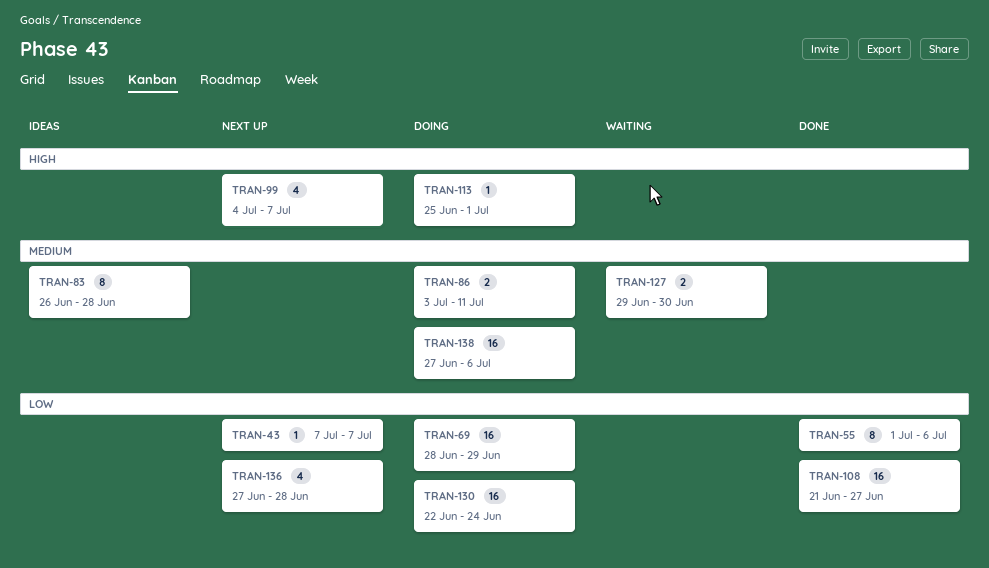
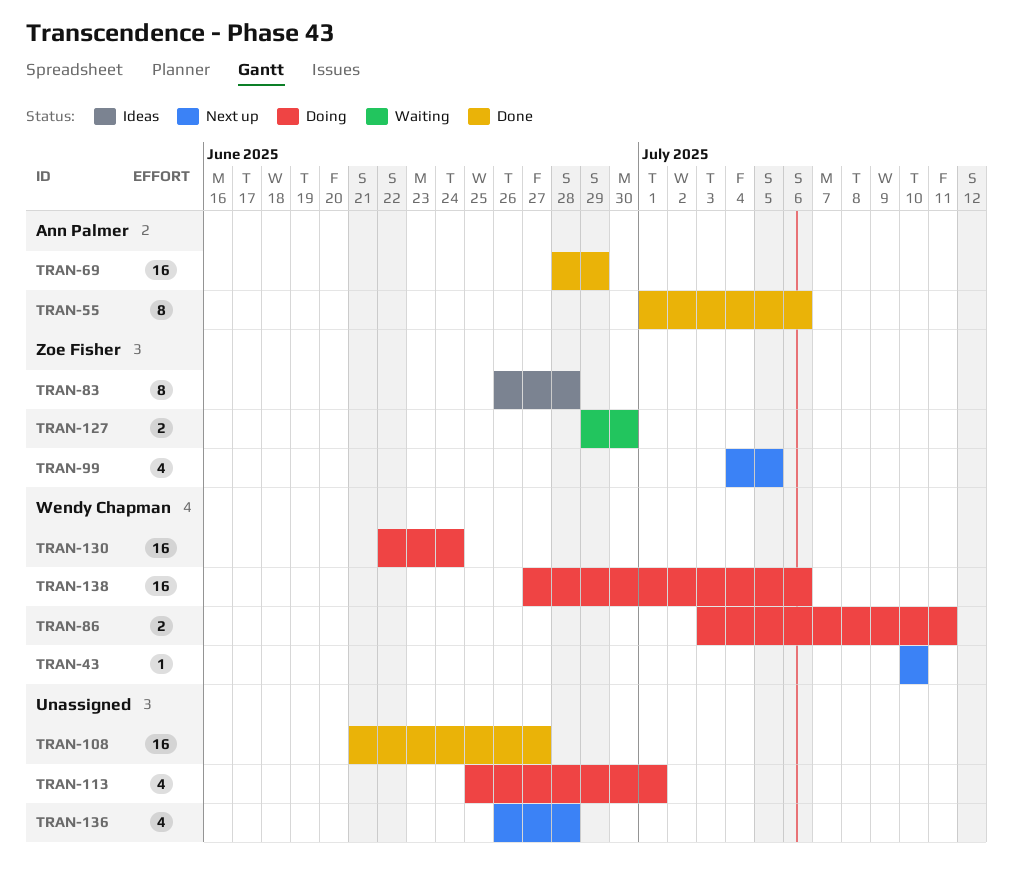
TRAN-43, start: Jul 7 -> Jul 10
TRAN-43, due: Jul 7 -> Jul 10
TRAN-69, status: Doing -> Done
TRAN-99, due: Jul 7 -> Jul 5
TRAN-113, estimate: 1 -> 4
TRAN-136, start: Jun 27 -> Jun 26

